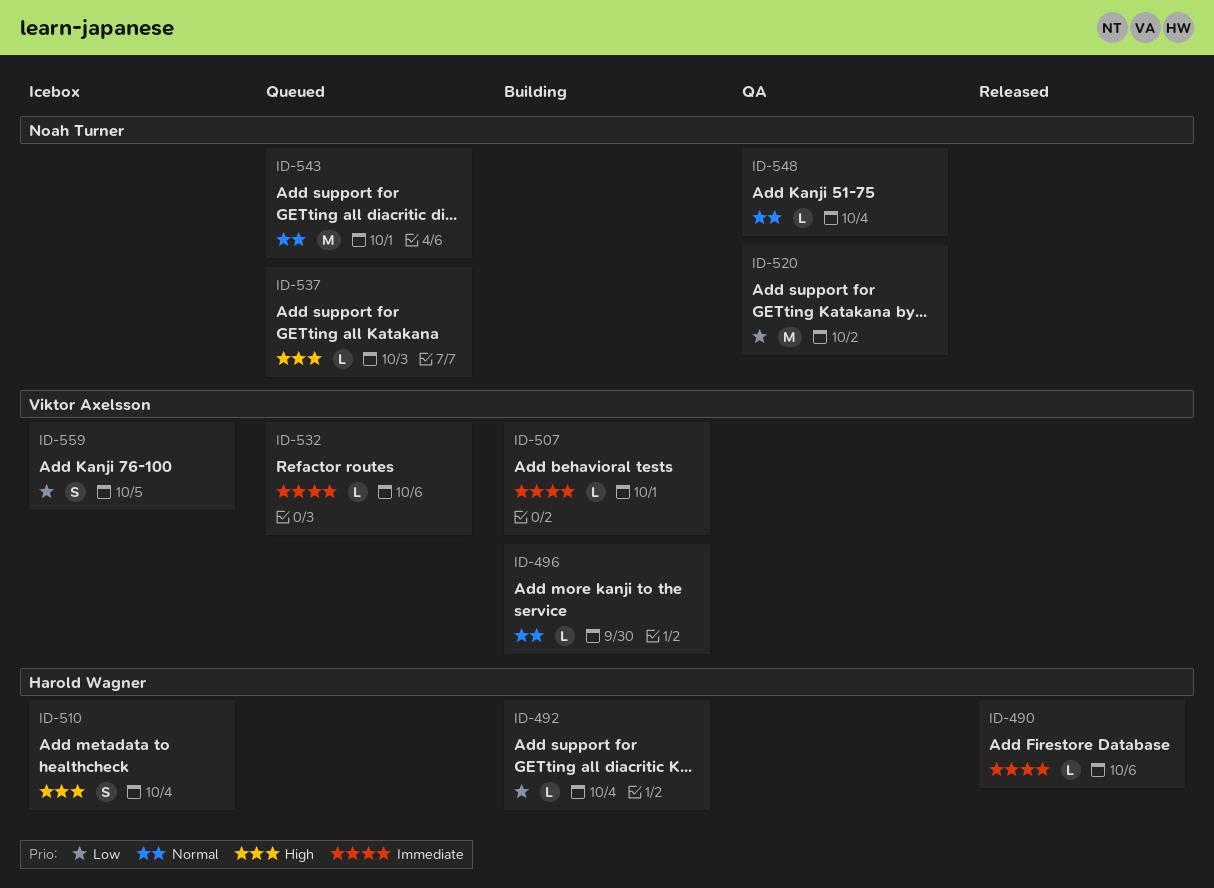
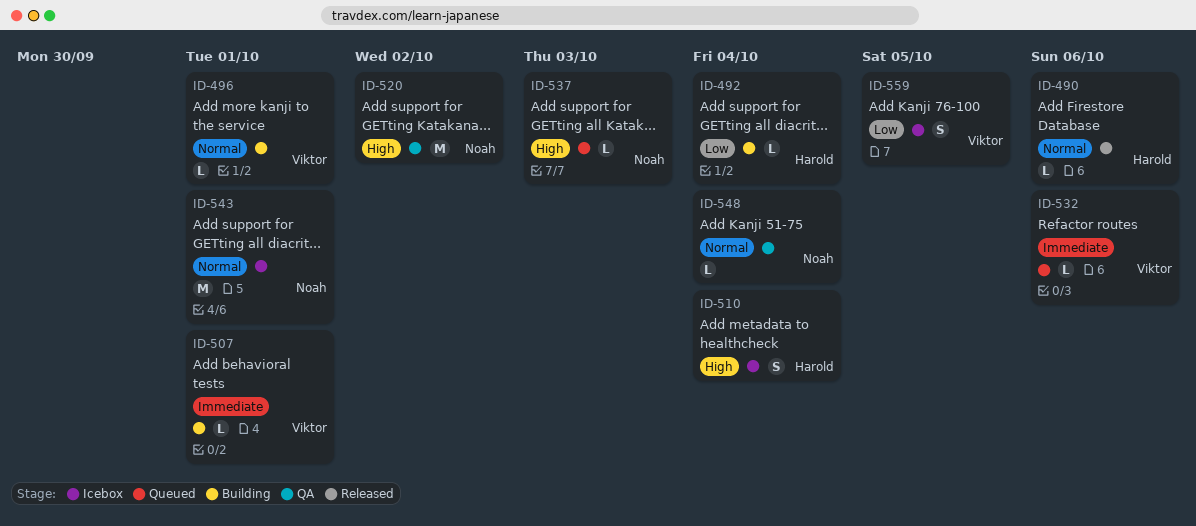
ID-490, priority: Immediate -> Normal
ID-496, due: Sep 30 -> Oct 1
ID-520, priority: Low -> High
ID-543, status: Queued -> Icebox

